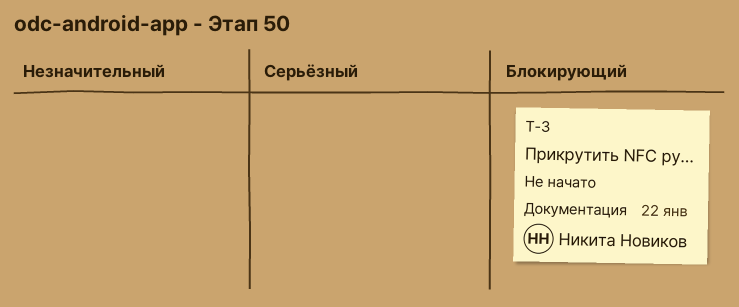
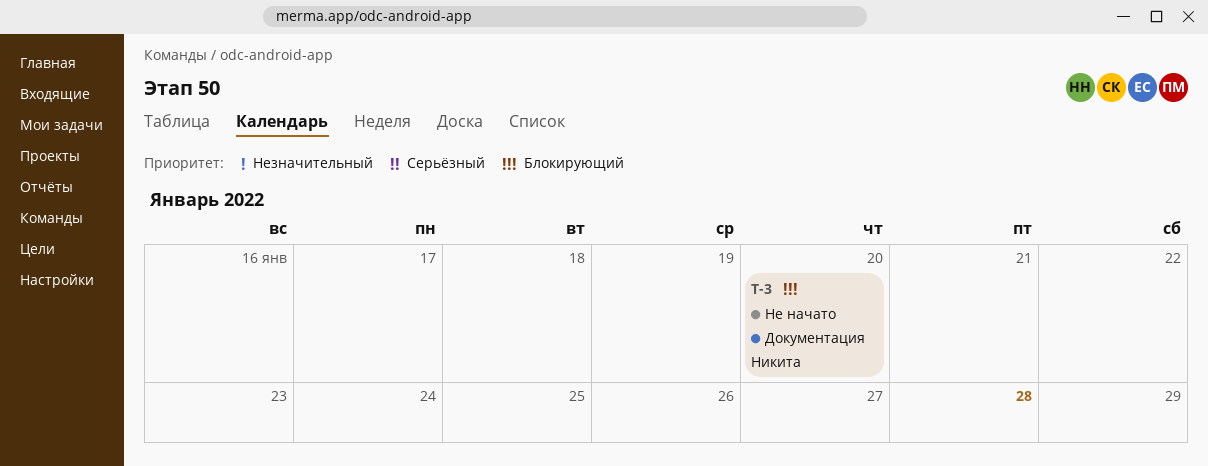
T-3, due: Jan 22 -> Jan 20

